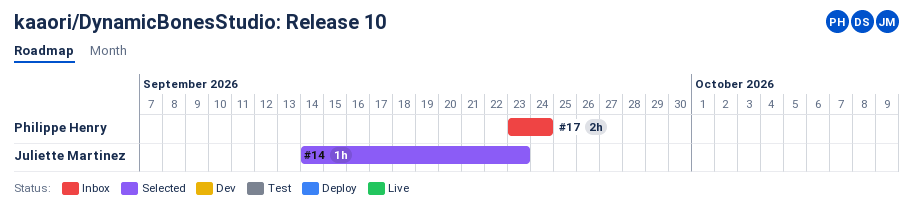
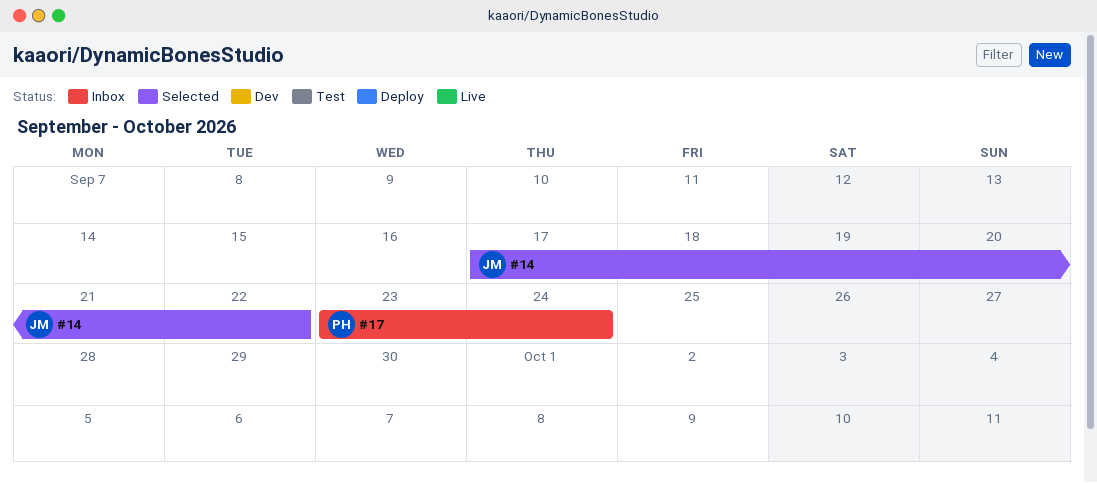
#14, start: Sep 14 -> Sep 17
#14, due: Sep 23 -> Sep 22

